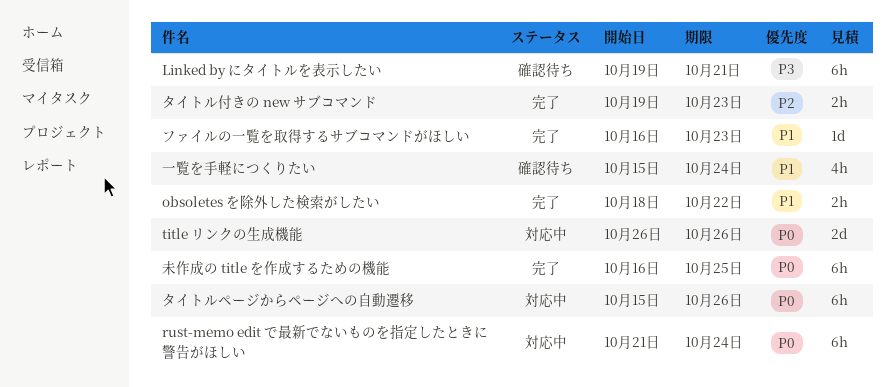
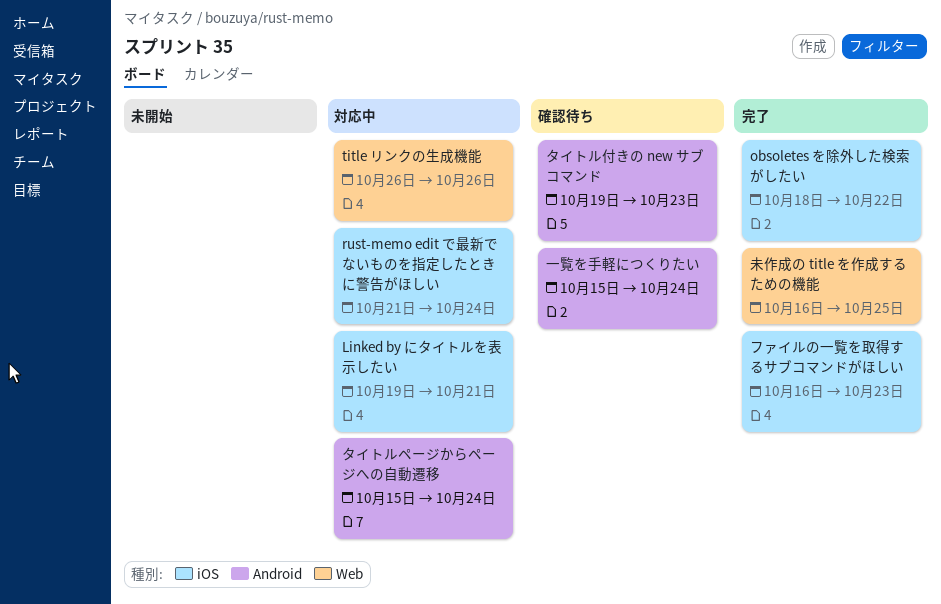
Linked by にタイトルを表示したい, status: 確認待ち -> 対応中
タイトルページからページへの自動遷移, due: Oct 26 -> Oct 24
タイトル付きの new サブコマンド, status: 完了 -> 確認待ち

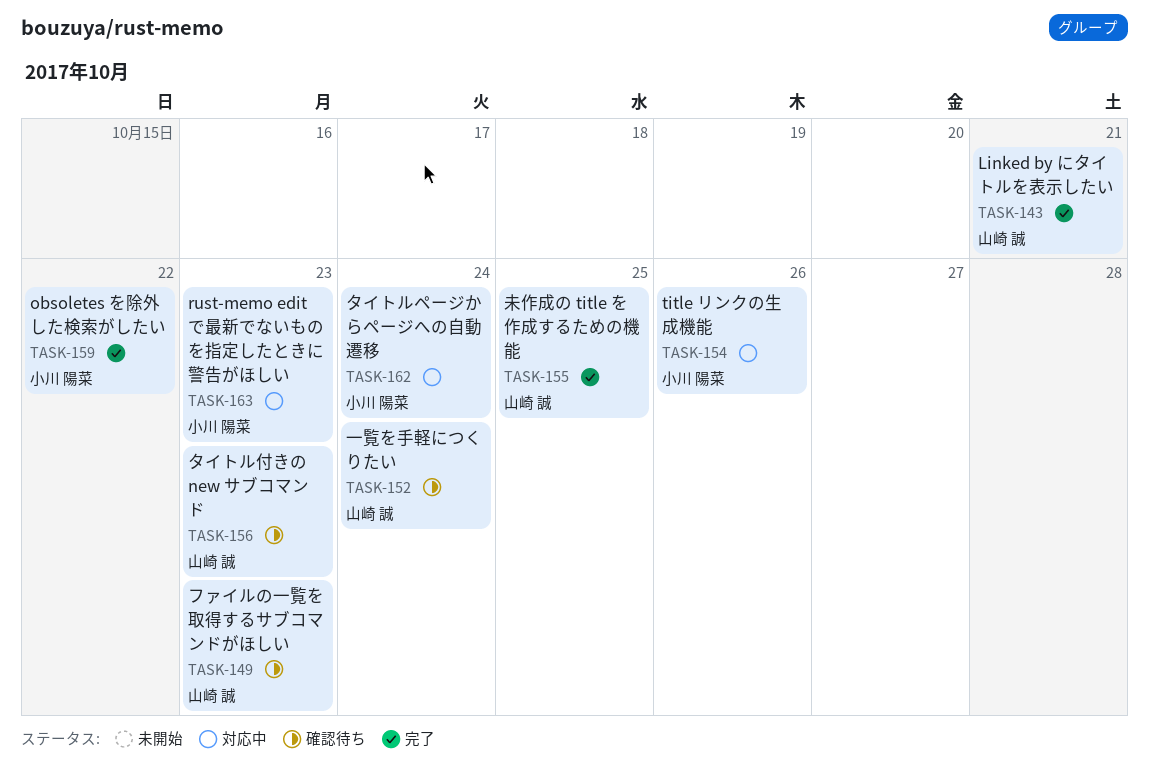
Linked by にタイトルを表示したい, status: 対応中 -> 完了
rust-memo edit で最新でないものを指定したときに警告がほしい, due: Oct 24 -> Oct 23
ファイルの一覧を取得するサブコマンドがほしい, status: 完了 -> 確認待ち

